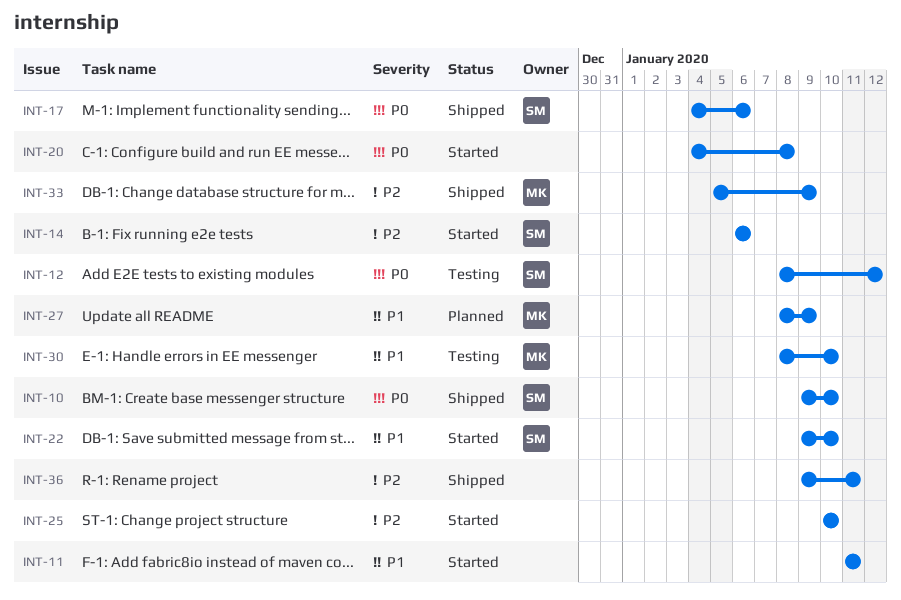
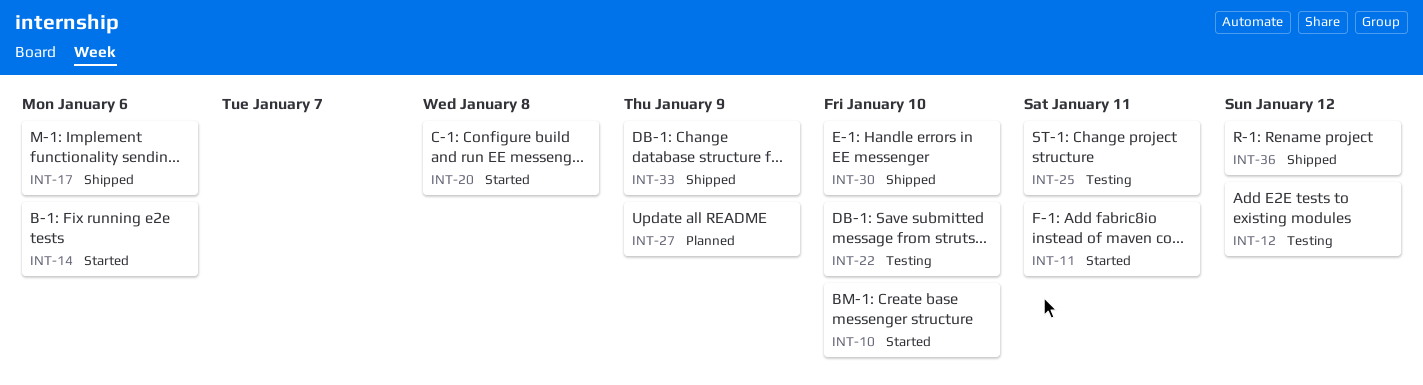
INT-10, status: Shipped -> Started
INT-22, status: Started -> Testing
INT-25, status: Started -> Testing
INT-25, due: Jan 10 -> Jan 11
INT-30, status: Testing -> Shipped
INT-36, due: Jan 11 -> Jan 12

